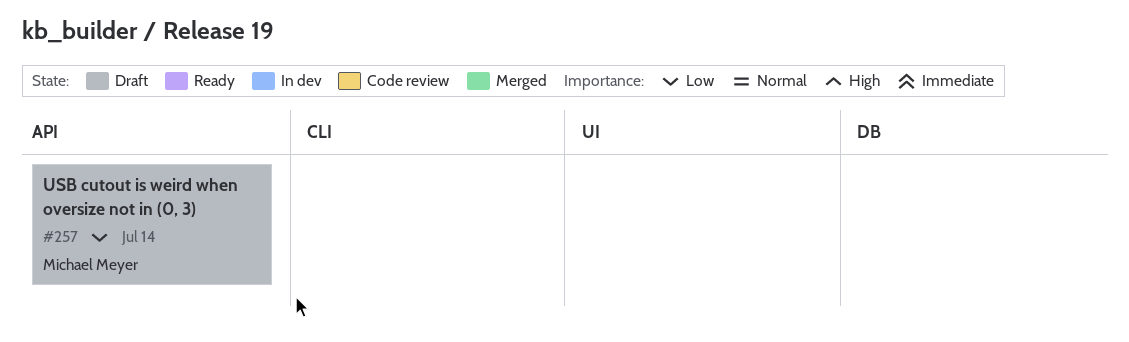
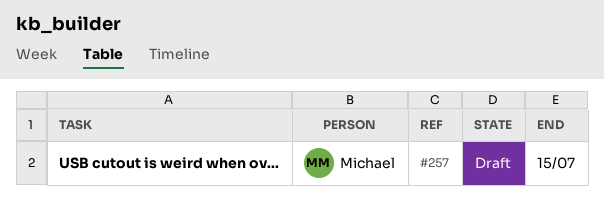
#257, due: Jul 14 -> Jul 15

